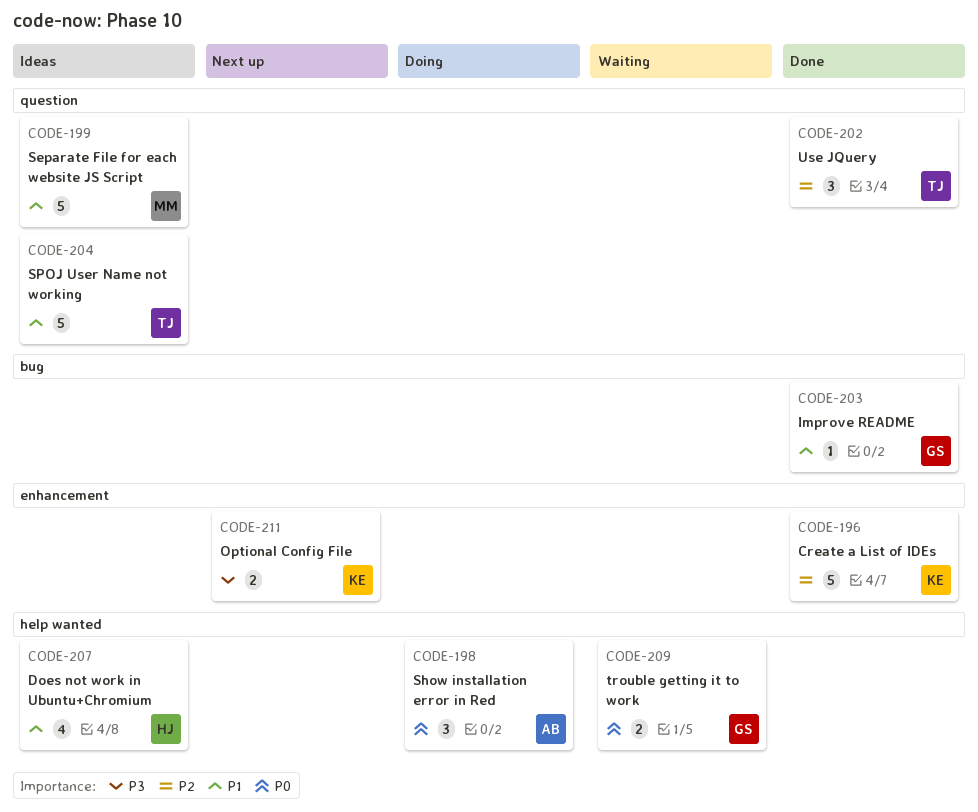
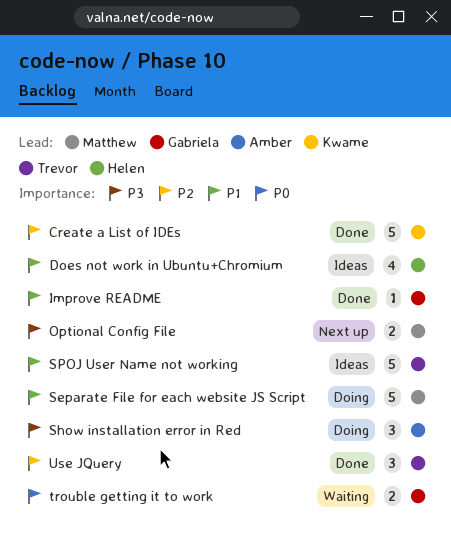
Optional Config File, owner: Kwame -> Matthew
Separate File for each website JS Script, status: Ideas -> Doing
Show installation error in Red, priority: P0 -> P3

